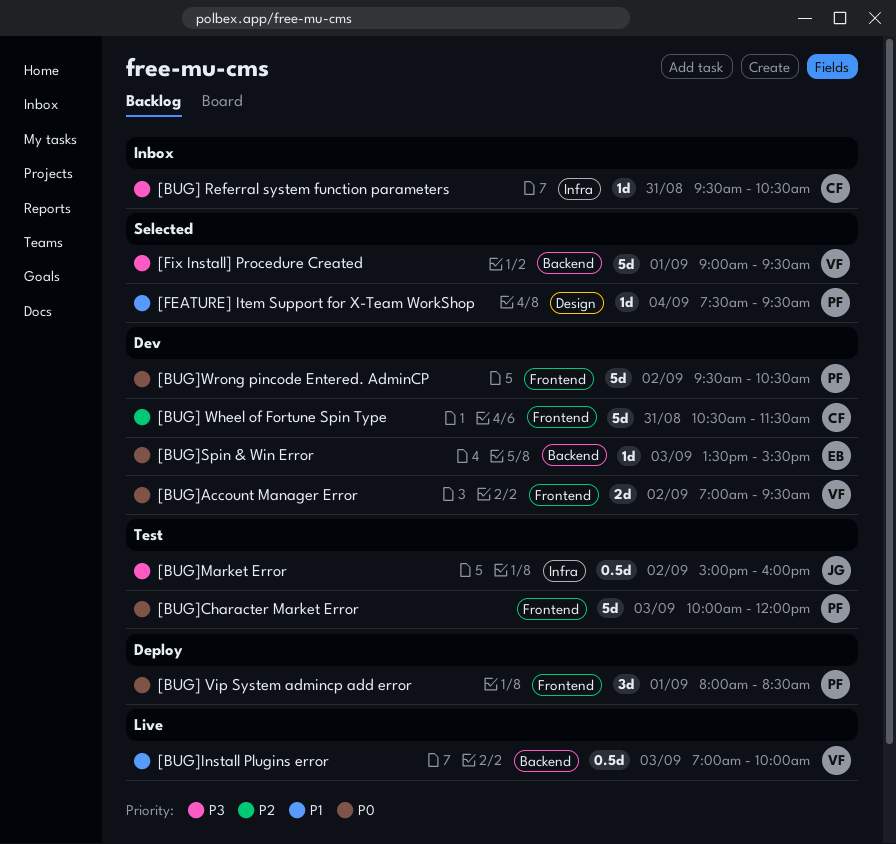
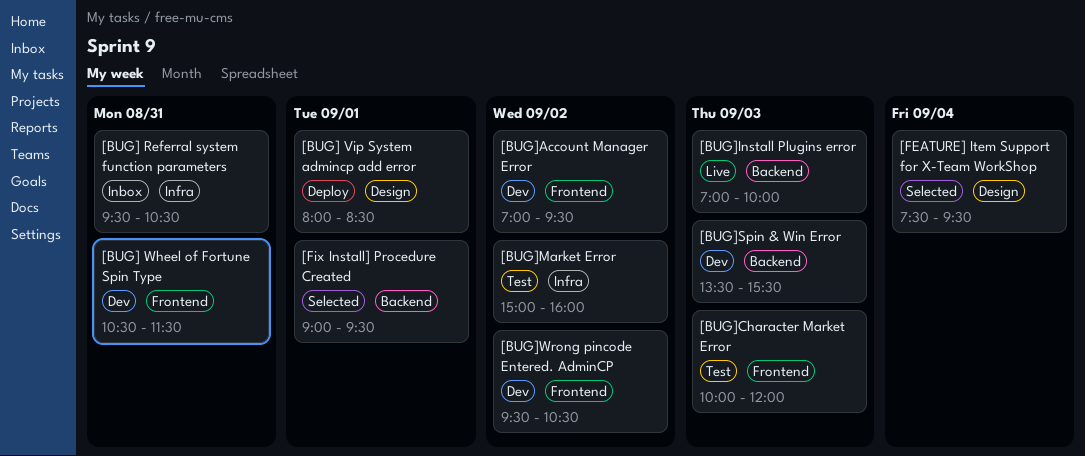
[BUG] Vip System admincp add error, label: Frontend -> Design

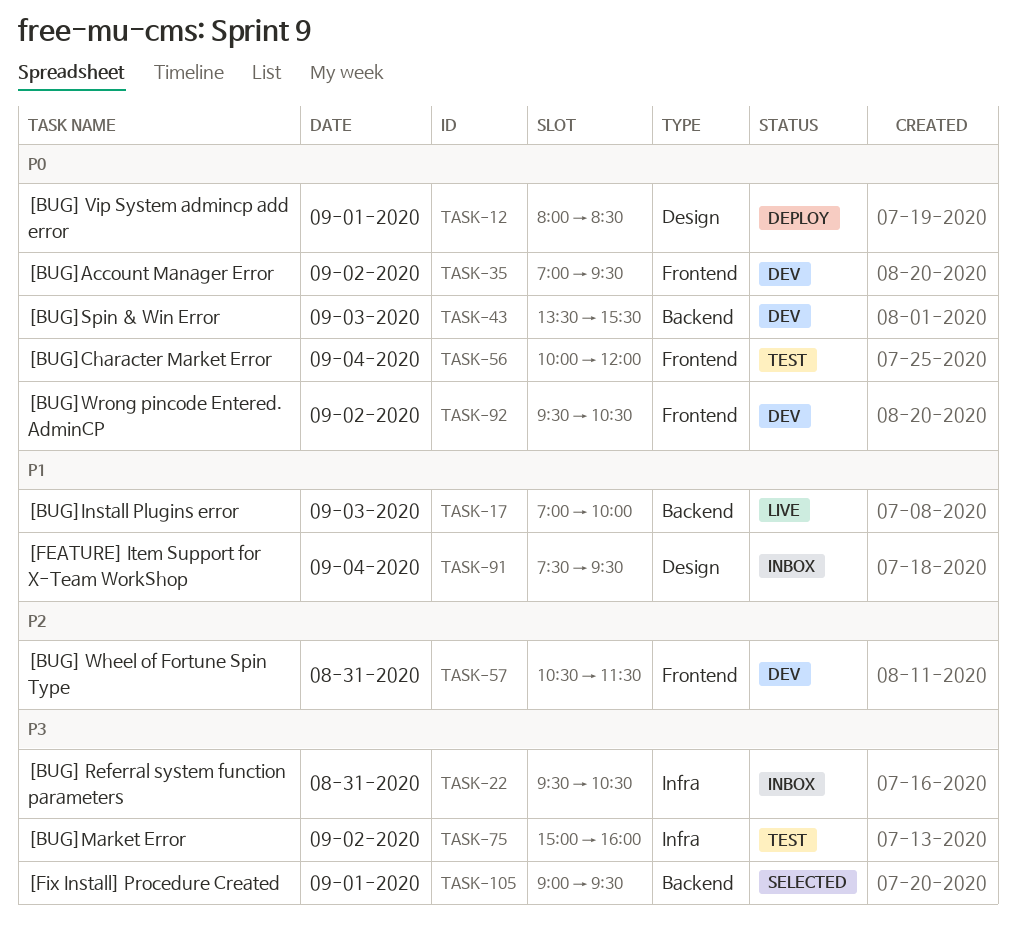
[BUG]Character Market Error, day: Sep 3 -> Sep 4
[FEATURE] Item Support for X-Team WorkShop, status: Selected -> Inbox

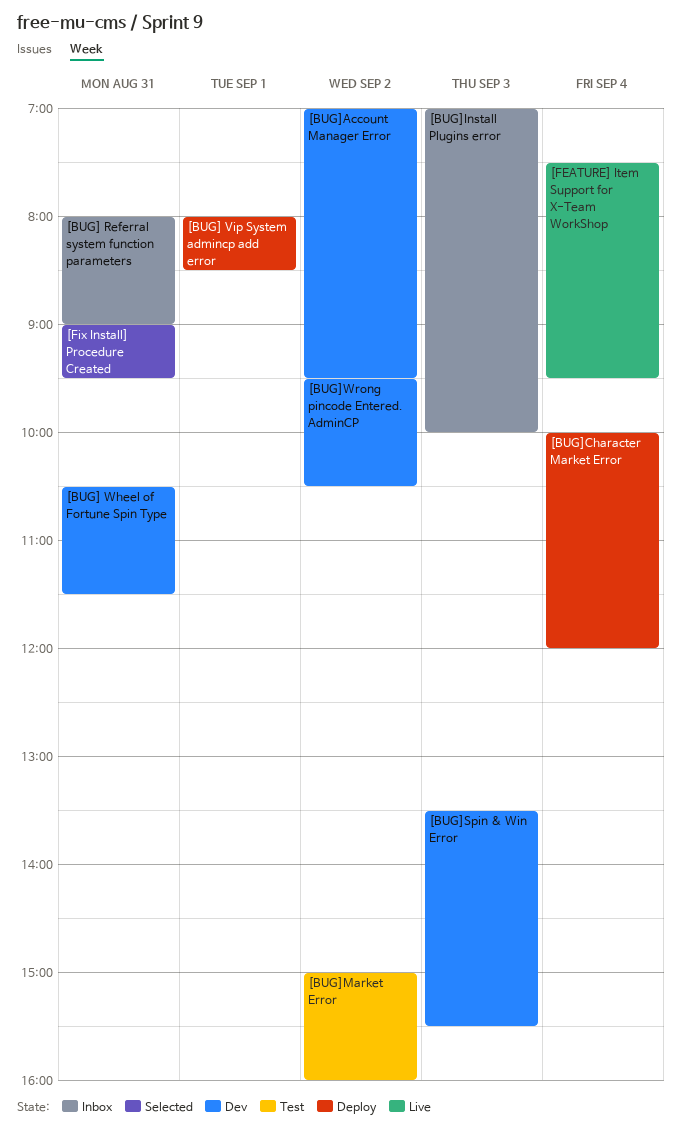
[BUG] Referral system function parameters, begins: 09:30 -> 08:00
[BUG] Referral system function parameters, ends: 10:30 -> 09:00
[BUG]Character Market Error, status: Test -> Deploy
[BUG]Install Plugins error, status: Live -> Inbox
[FEATURE] Item Support for X-Team WorkShop, status: Inbox -> Live
[Fix Install] Procedure Created, day: Sep 1 -> Aug 31

